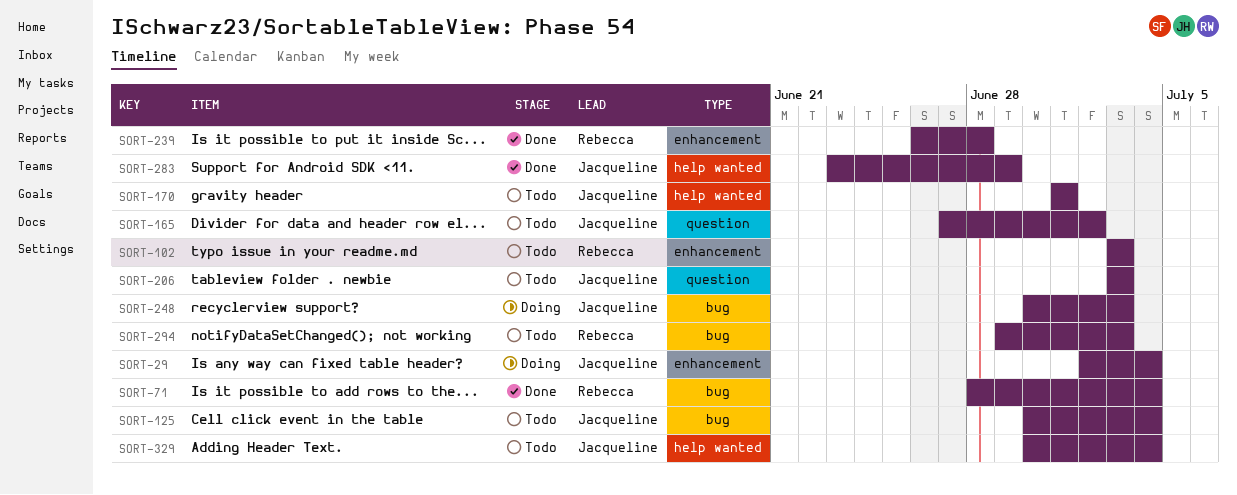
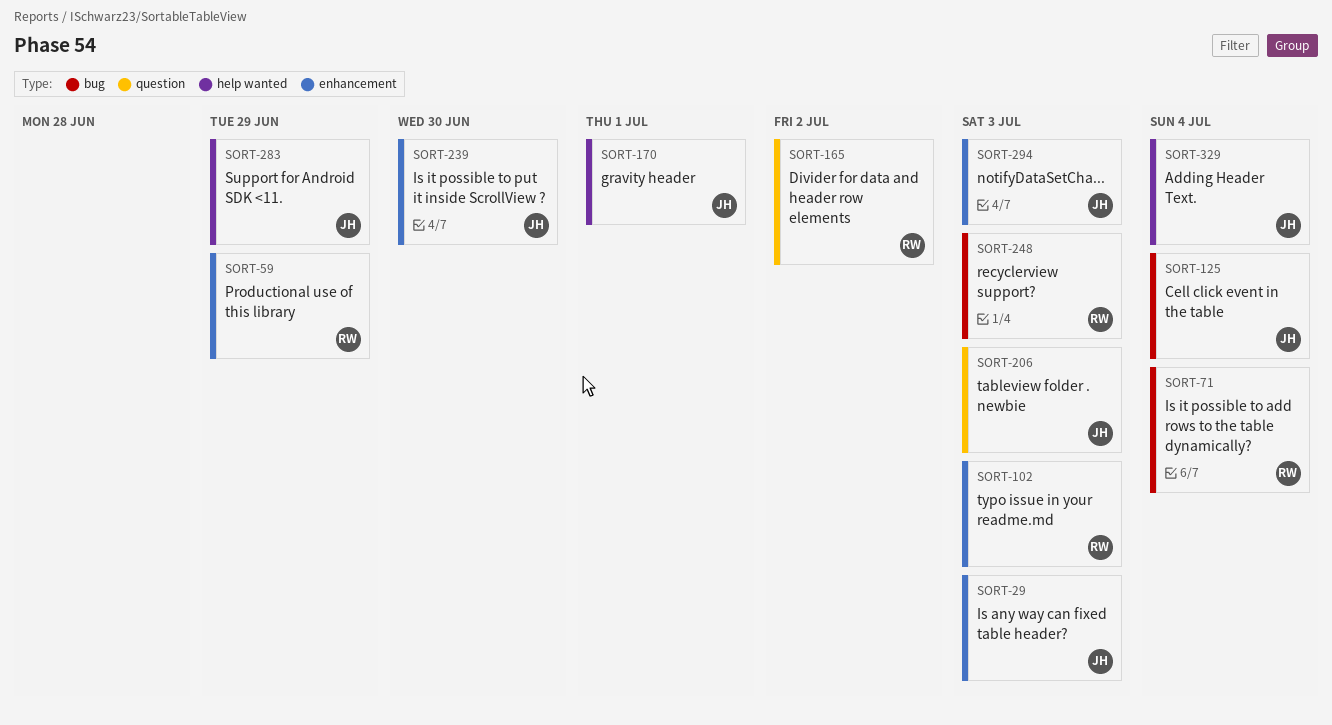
SORT-29, due: Jul 4 -> Jul 3
SORT-59: none -> present
SORT-165, owner: Jacqueline -> Rebecca
SORT-239, owner: Rebecca -> Jacqueline
SORT-239, due: Jun 28 -> Jun 30
SORT-248, owner: Jacqueline -> Rebecca
SORT-294, owner: Rebecca -> Jacqueline
SORT-294, label: bug -> enhancement

